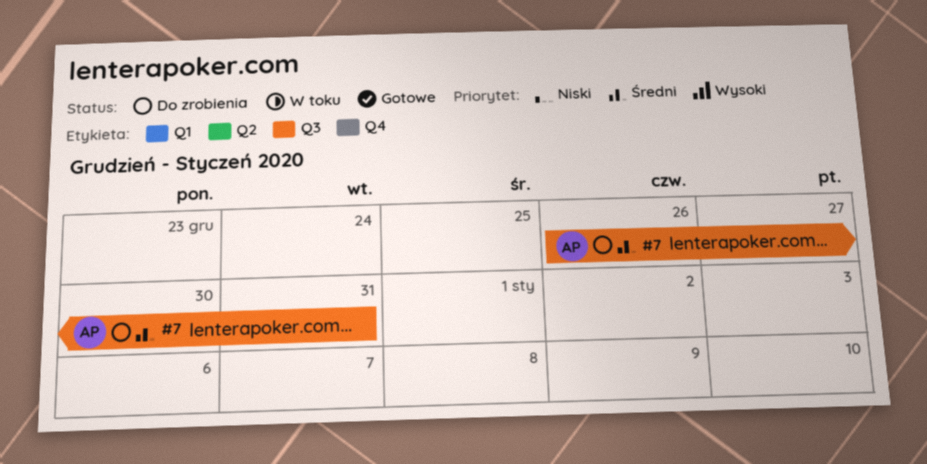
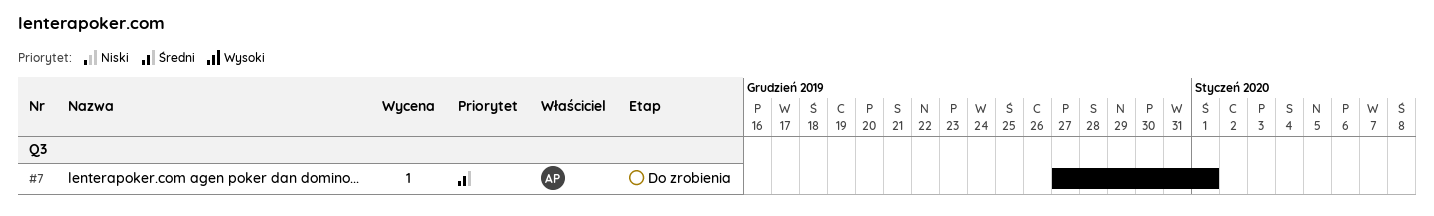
#7, start: Dec 26 -> Dec 27
#7, due: Dec 31 -> Jan 1

